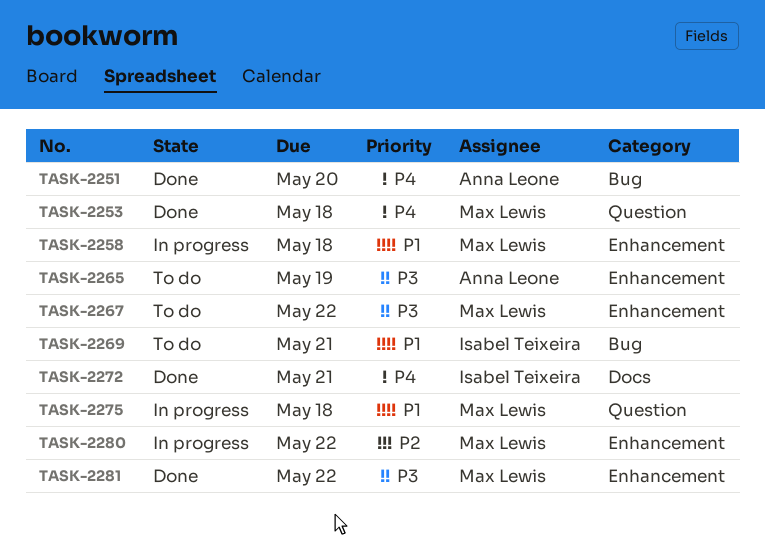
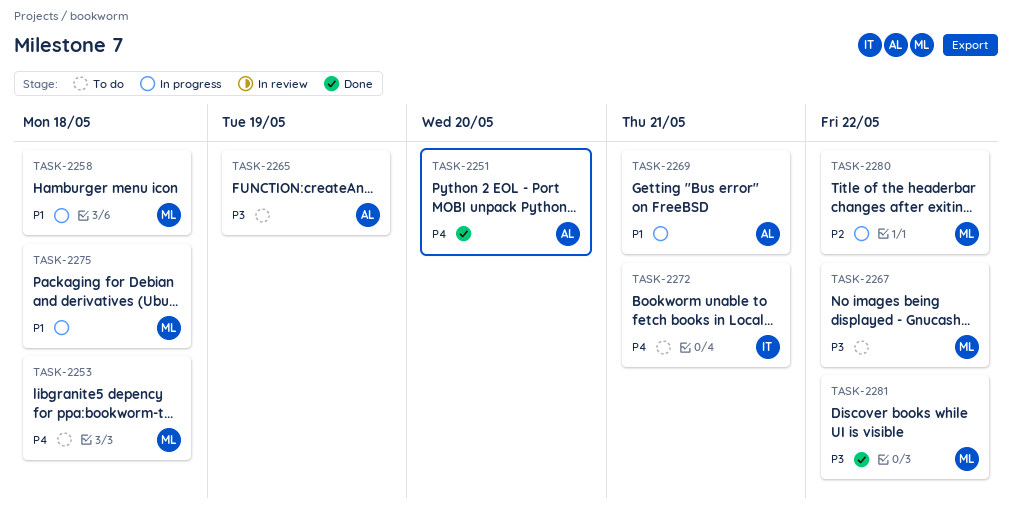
TASK-2253, status: Done -> To do
TASK-2269, status: To do -> In progress
TASK-2269, owner: Isabel Teixeira -> Anna Leone
TASK-2272, status: Done -> To do

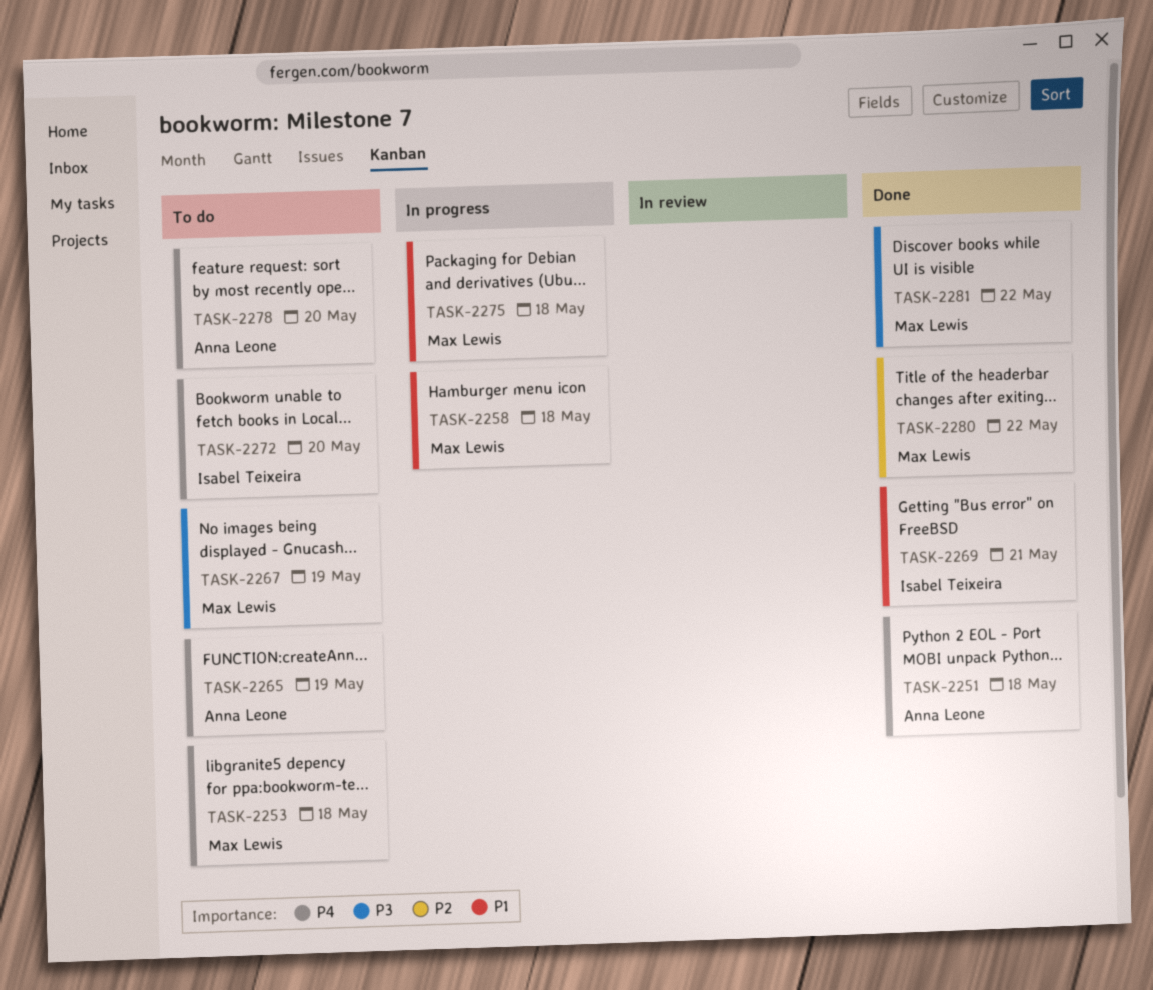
TASK-2251, due: May 20 -> May 18
TASK-2265, priority: P3 -> P4
TASK-2267, due: May 22 -> May 19
TASK-2269, status: In progress -> Done
TASK-2269, owner: Anna Leone -> Isabel Teixeira
TASK-2272, due: May 21 -> May 20
TASK-2278: none -> present
TASK-2280, status: In progress -> Done

